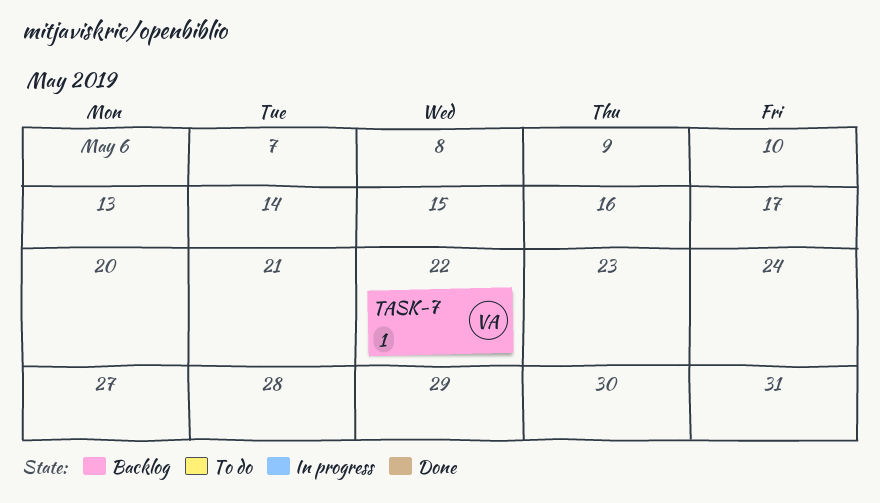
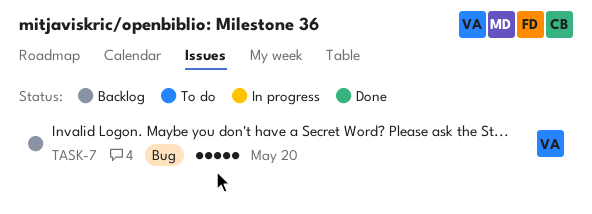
TASK-7, estimate: 1 -> 5
TASK-7, due: May 22 -> May 20

